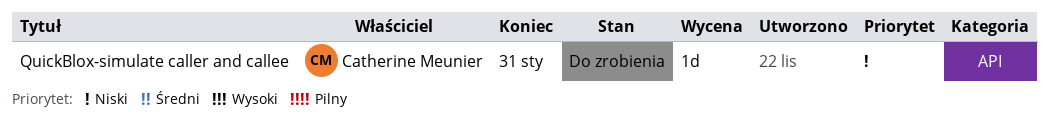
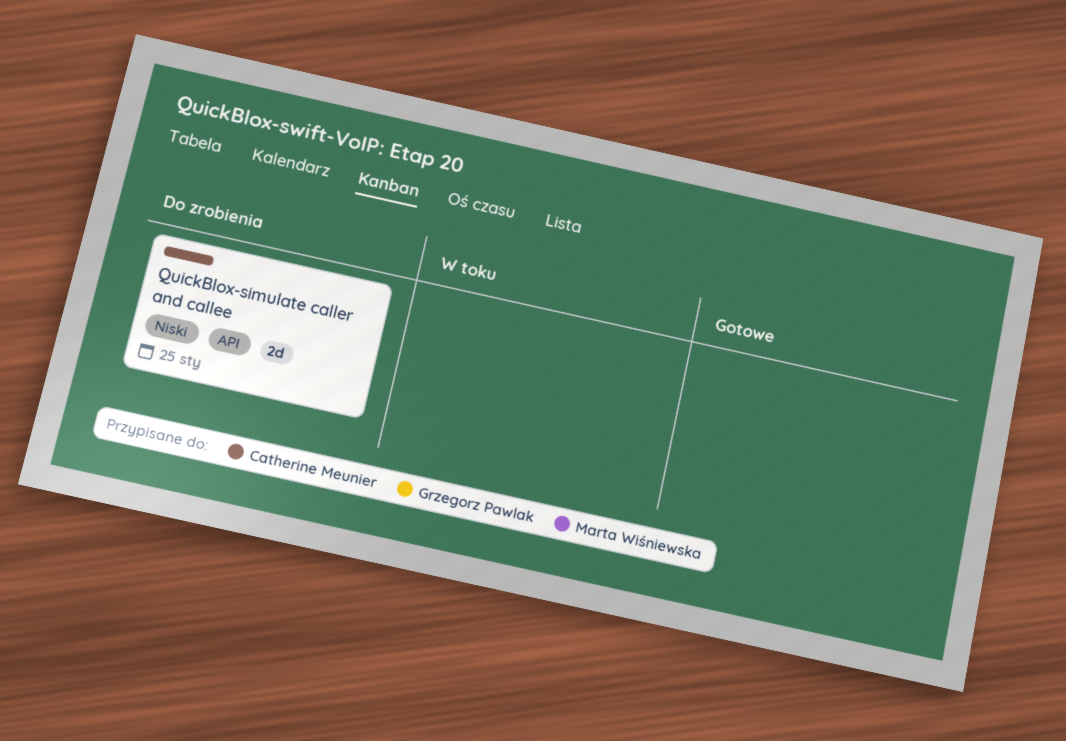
QuickBlox-simulate caller and callee, estimate: 1d -> 2d
QuickBlox-simulate caller and callee, due: Jan 31 -> Jan 25

